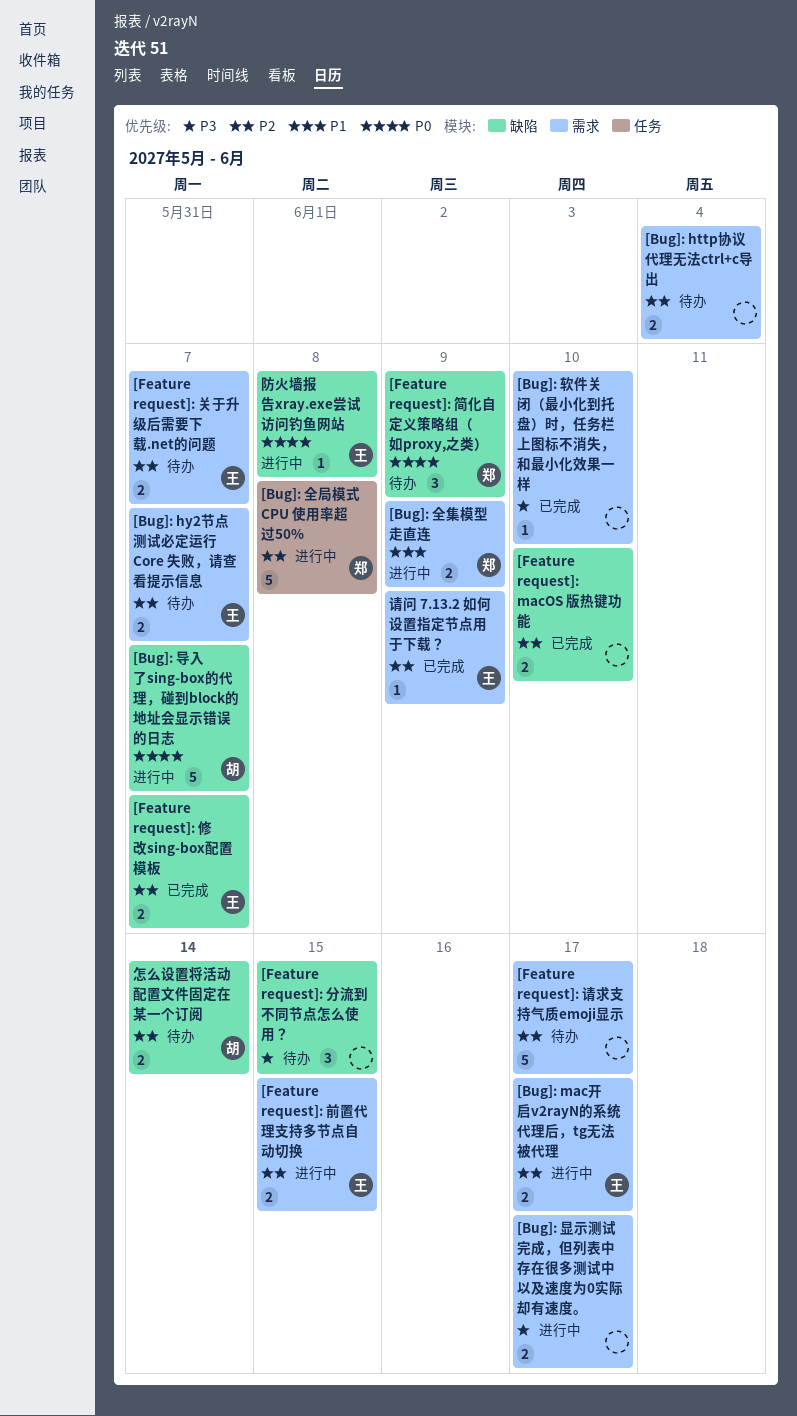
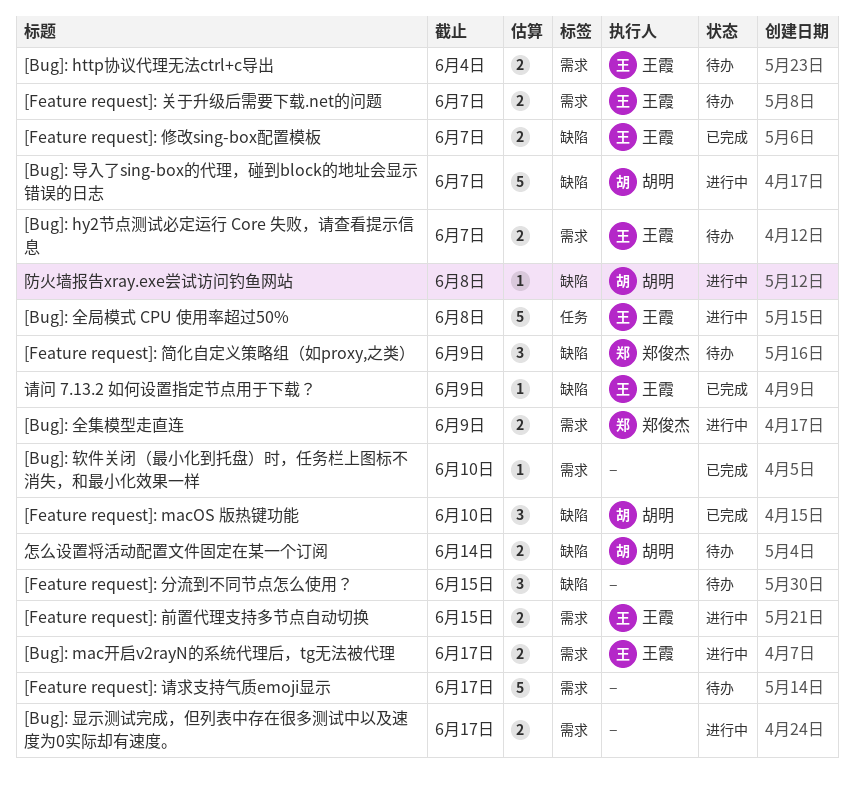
[Bug]: http协议代理无法ctrl+c导出, owner: none -> 王霞
[Bug]: 全局模式 CPU 使用率超过50%, owner: 郑俊杰 -> 王霞
[Feature request]: macOS 版热键功能, owner: none -> 胡明
[Feature request]: macOS 版热键功能, estimate: 2 -> 3
请问 7.13.2 如何设置指定节点用于下载？, label: 需求 -> 缺陷
防火墙报告xray.exe尝试访问钓鱼网站, owner: 王霞 -> 胡明

